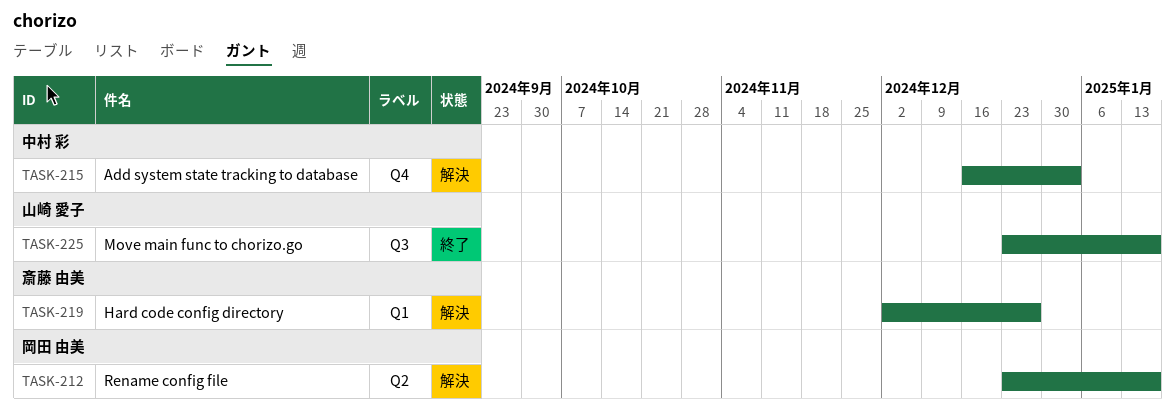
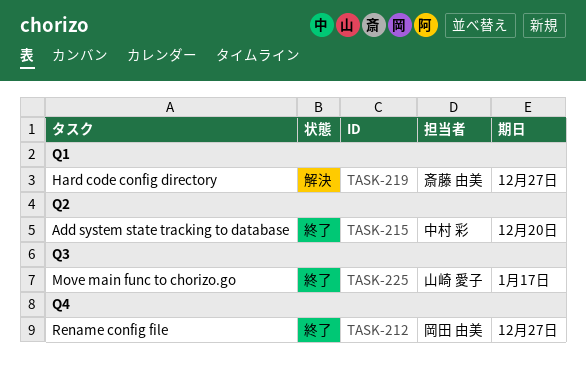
TASK-212, status: 解決 -> 終了
TASK-212, label: Q2 -> Q4
TASK-212, due: Jan 17 -> Dec 27
TASK-215, status: 解決 -> 終了
TASK-215, label: Q4 -> Q2
TASK-215, due: Jan 3 -> Dec 20

